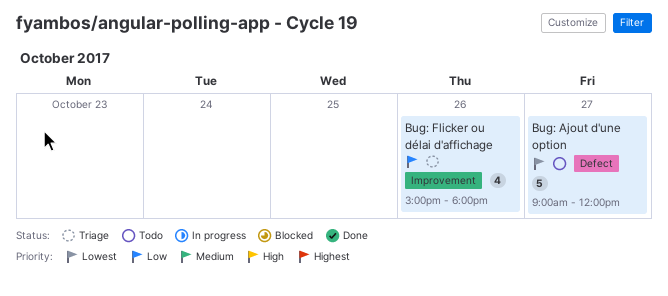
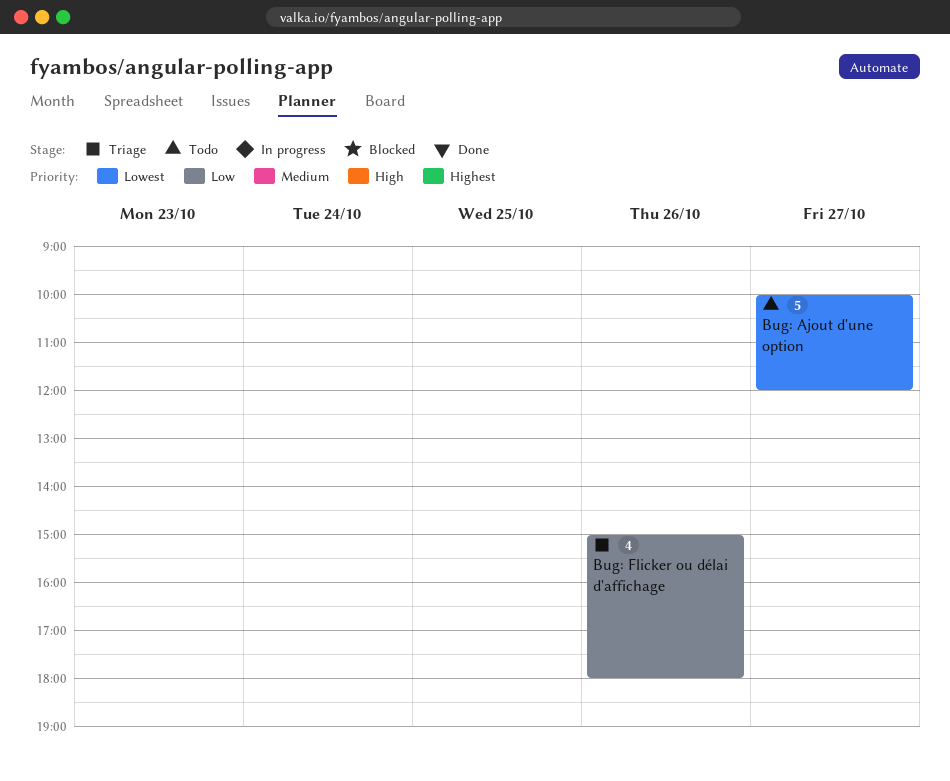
Bug: Ajout d'une option, begins: 09:00 -> 10:00

